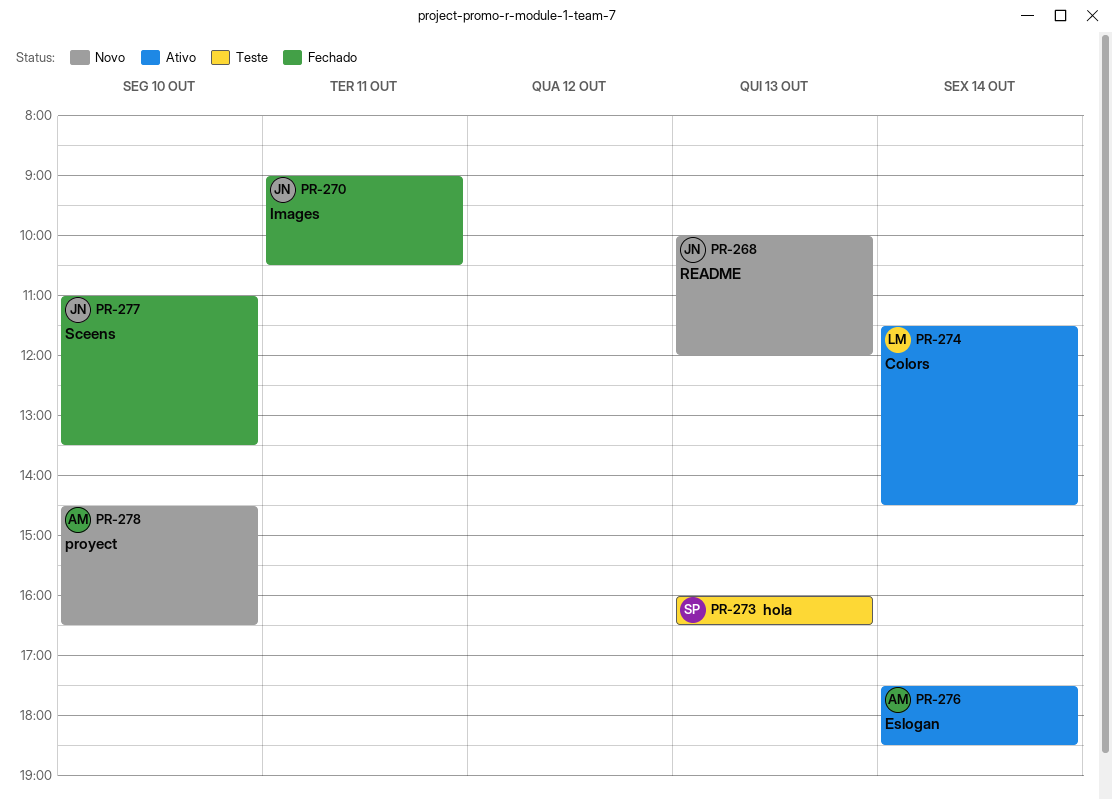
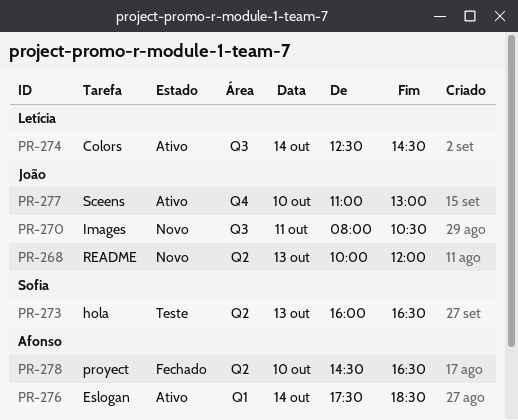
PR-270, status: Fechado -> Novo
PR-270, begins: 09:00 -> 08:00
PR-274, begins: 11:30 -> 12:30
PR-277, status: Fechado -> Ativo
PR-277, ends: 13:30 -> 13:00
PR-278, status: Novo -> Fechado

